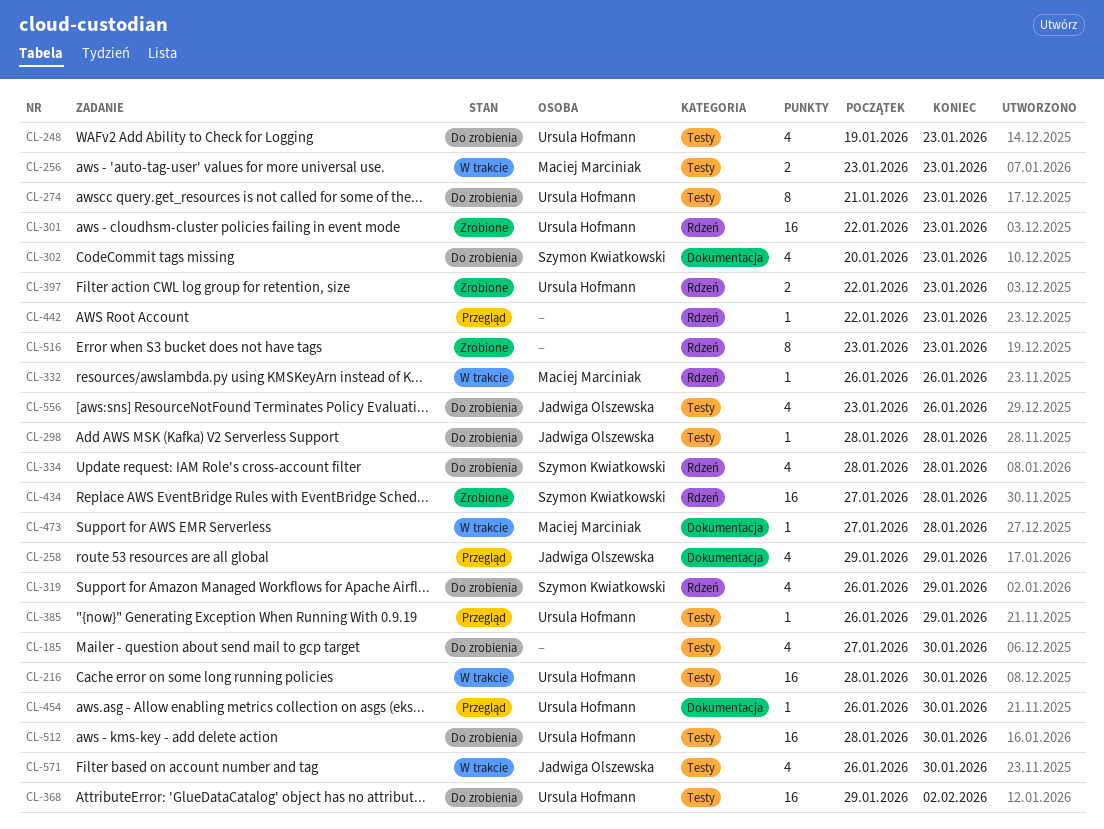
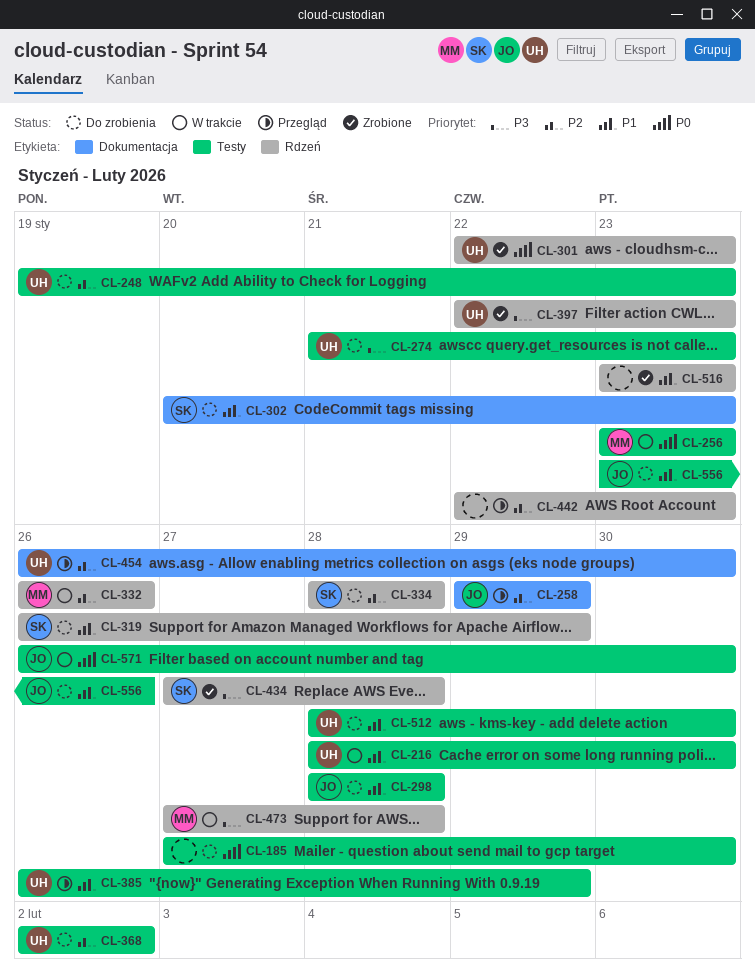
CL-368, start: Jan 29 -> Feb 2
CL-473, label: Dokumentacja -> Rdzeń

